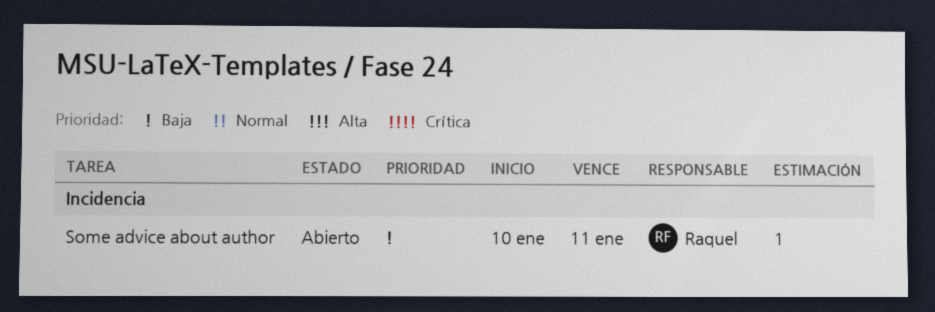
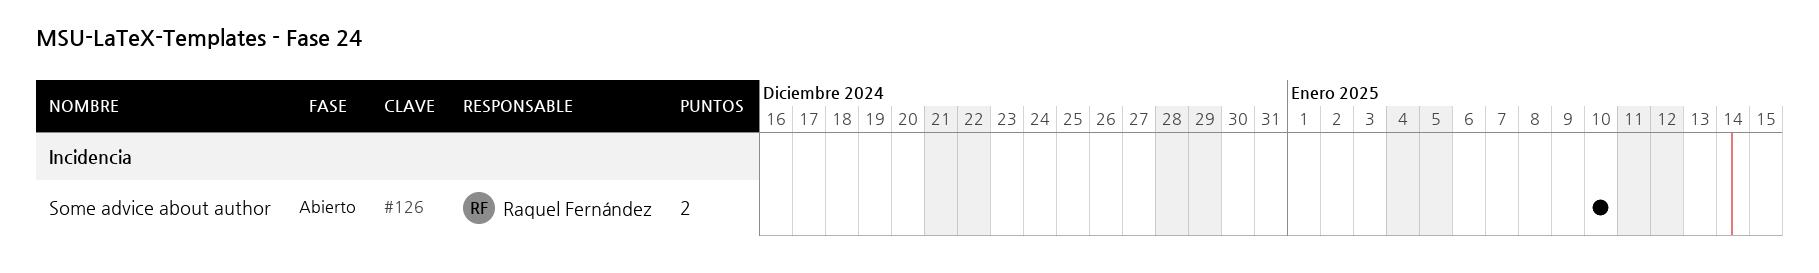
Some advice about author, estimate: 1 -> 2
Some advice about author, due: Jan 11 -> Jan 10

